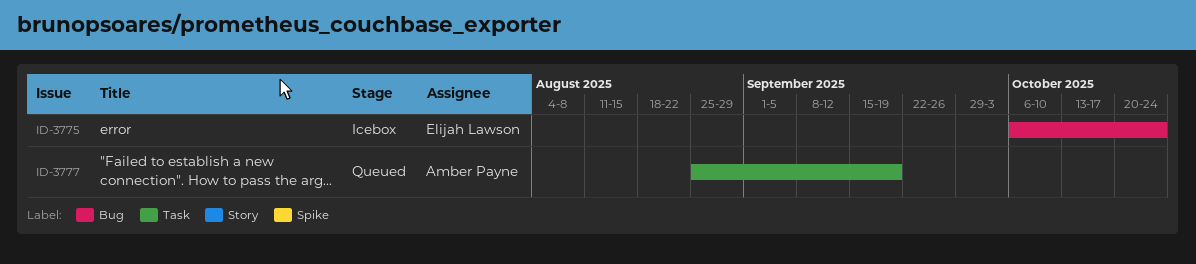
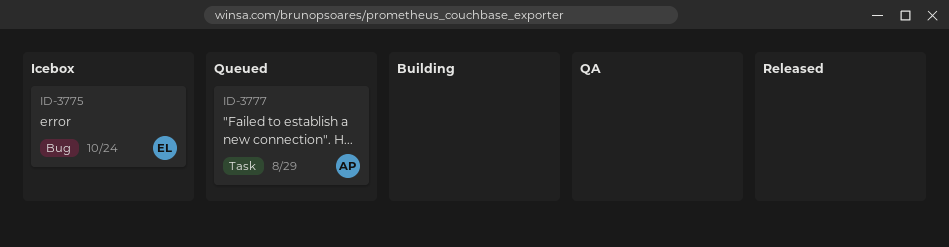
ID-3777, due: Sep 19 -> Aug 29

